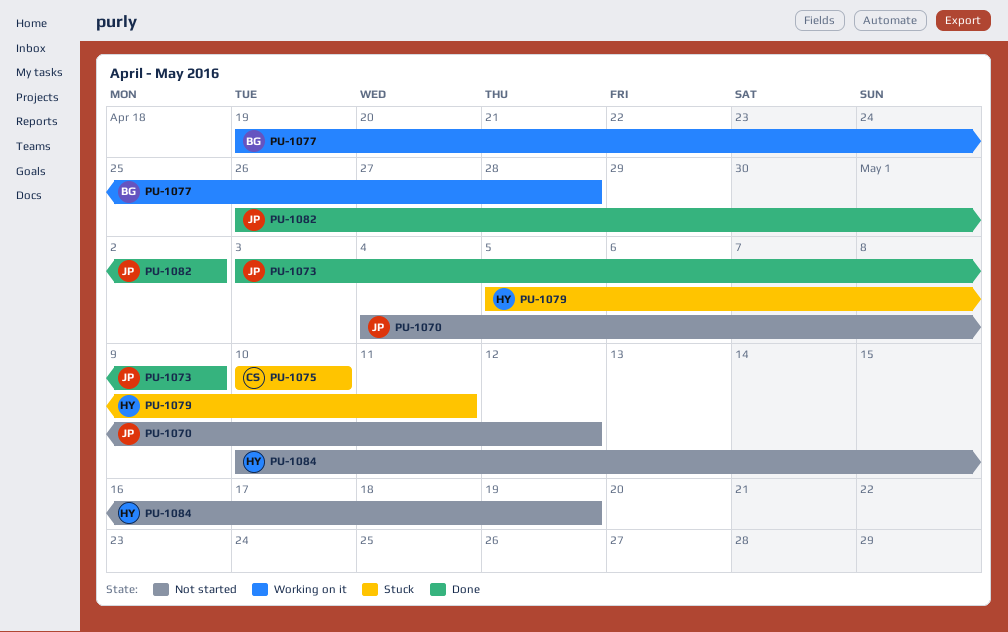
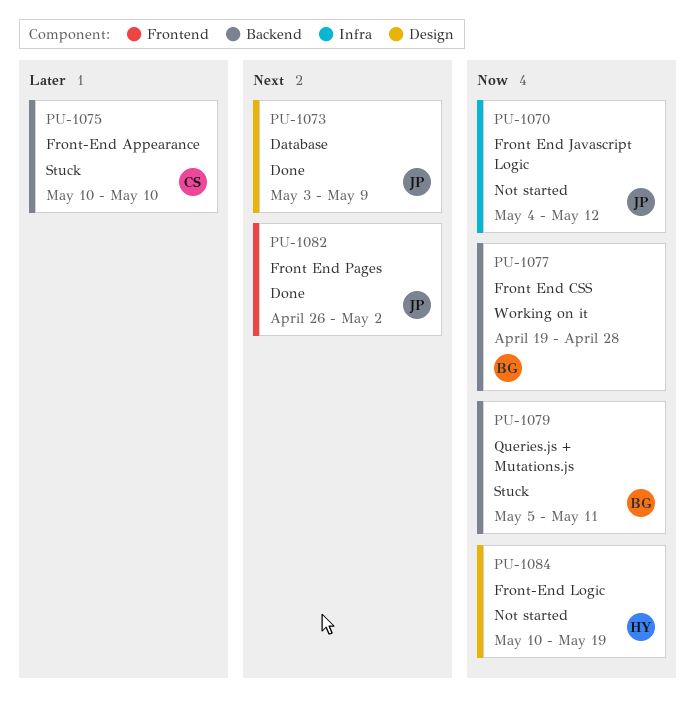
PU-1079, owner: HY -> BG

